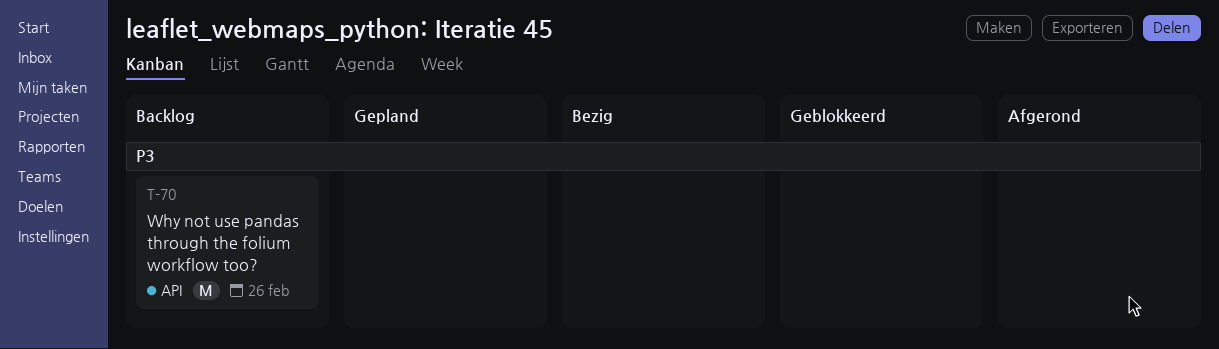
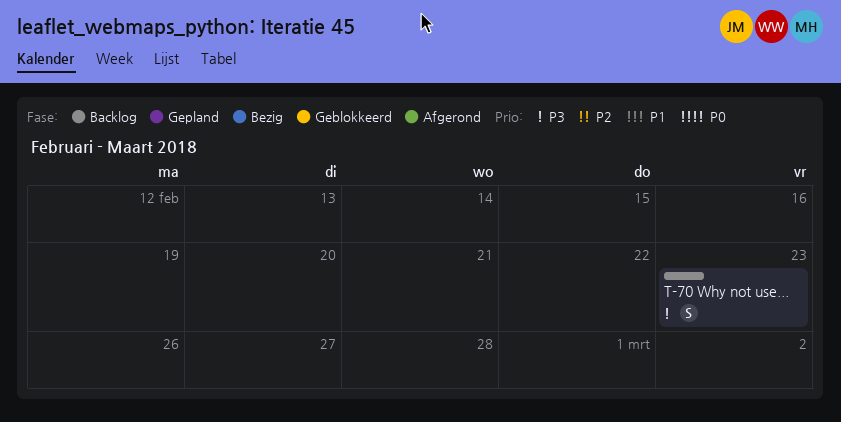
T-70, estimate: M -> S
T-70, due: Feb 26 -> Feb 23

